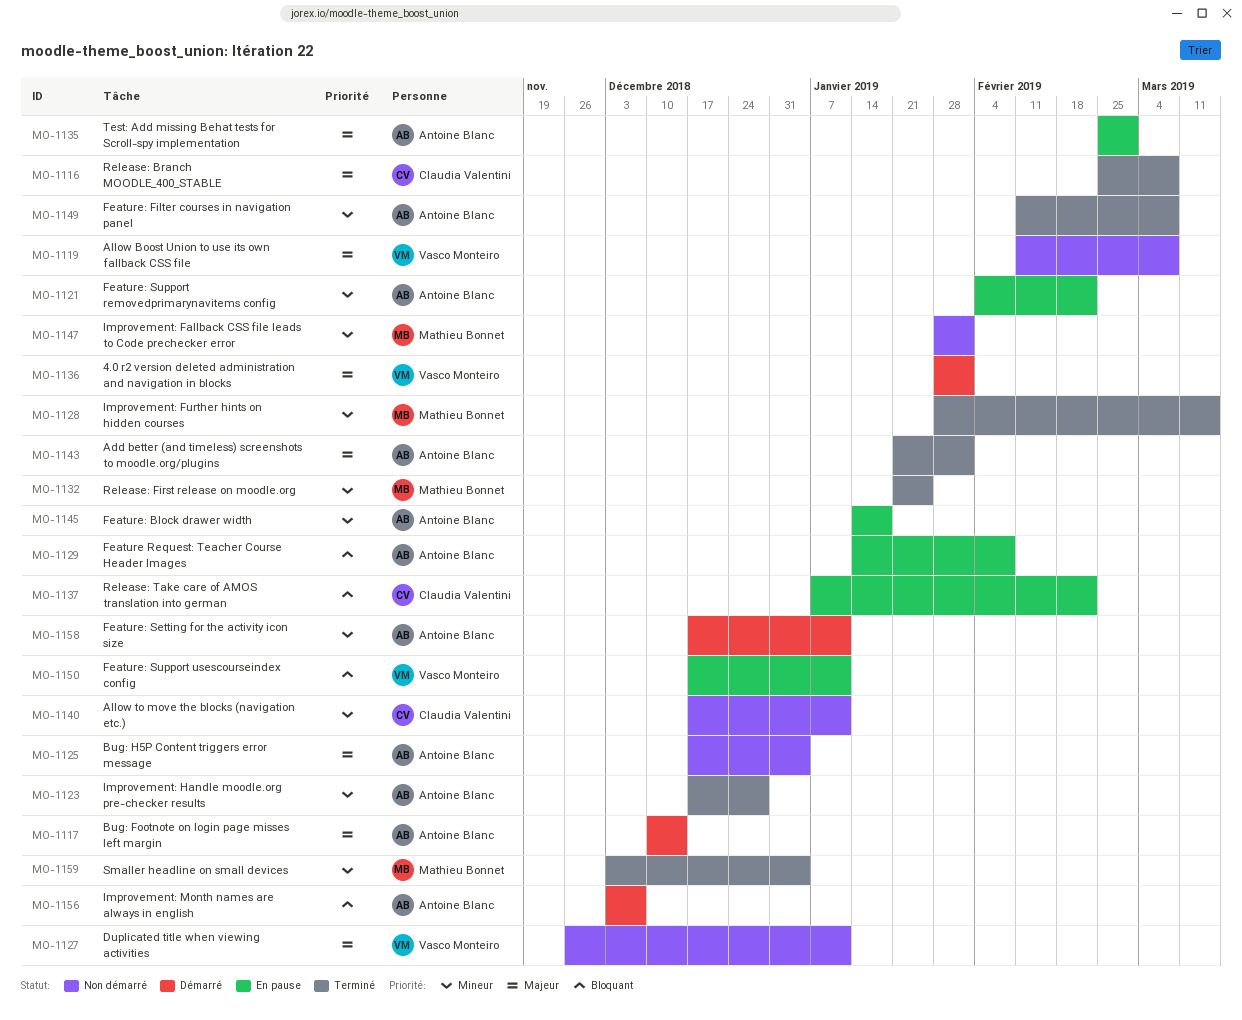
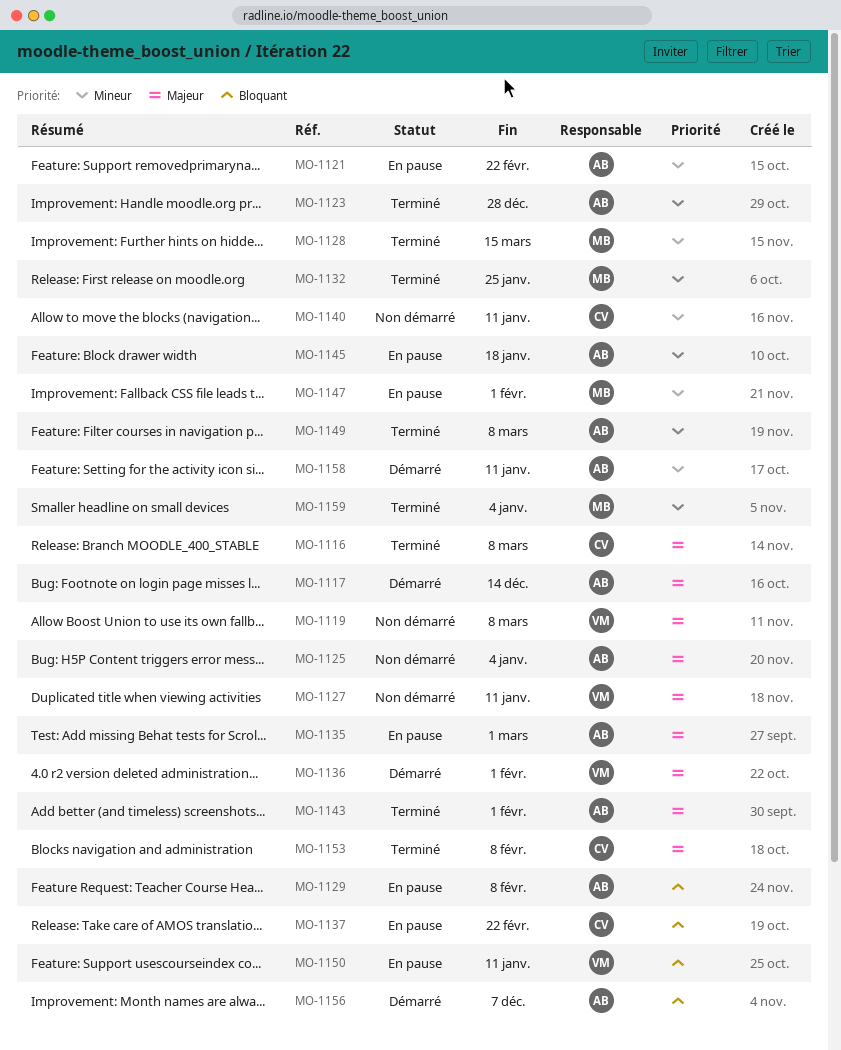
MO-1147, status: Non démarré -> En pause
MO-1153: none -> present

